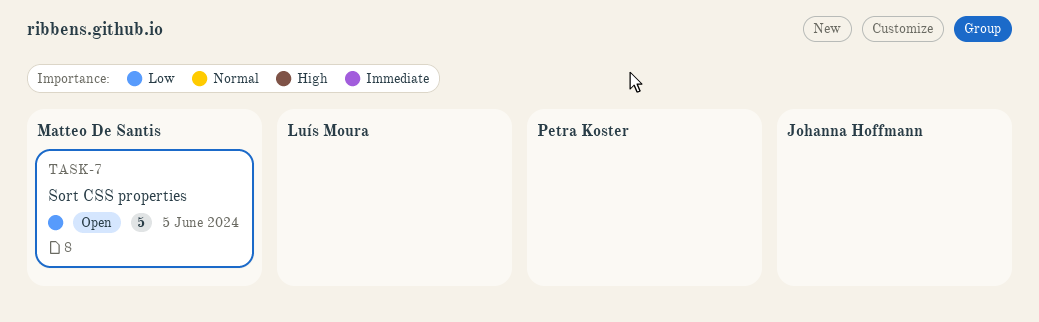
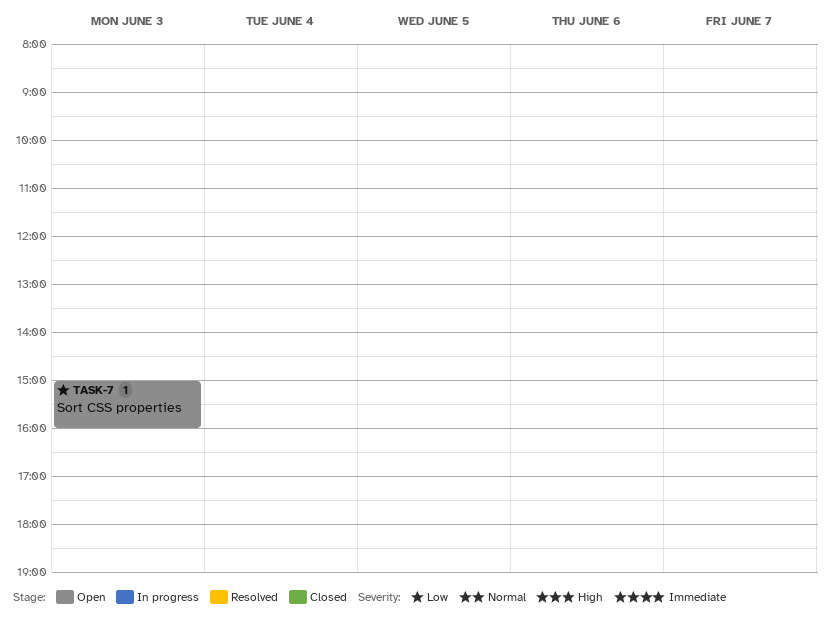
TASK-7, estimate: 5 -> 1
TASK-7, day: Jun 5 -> Jun 3

